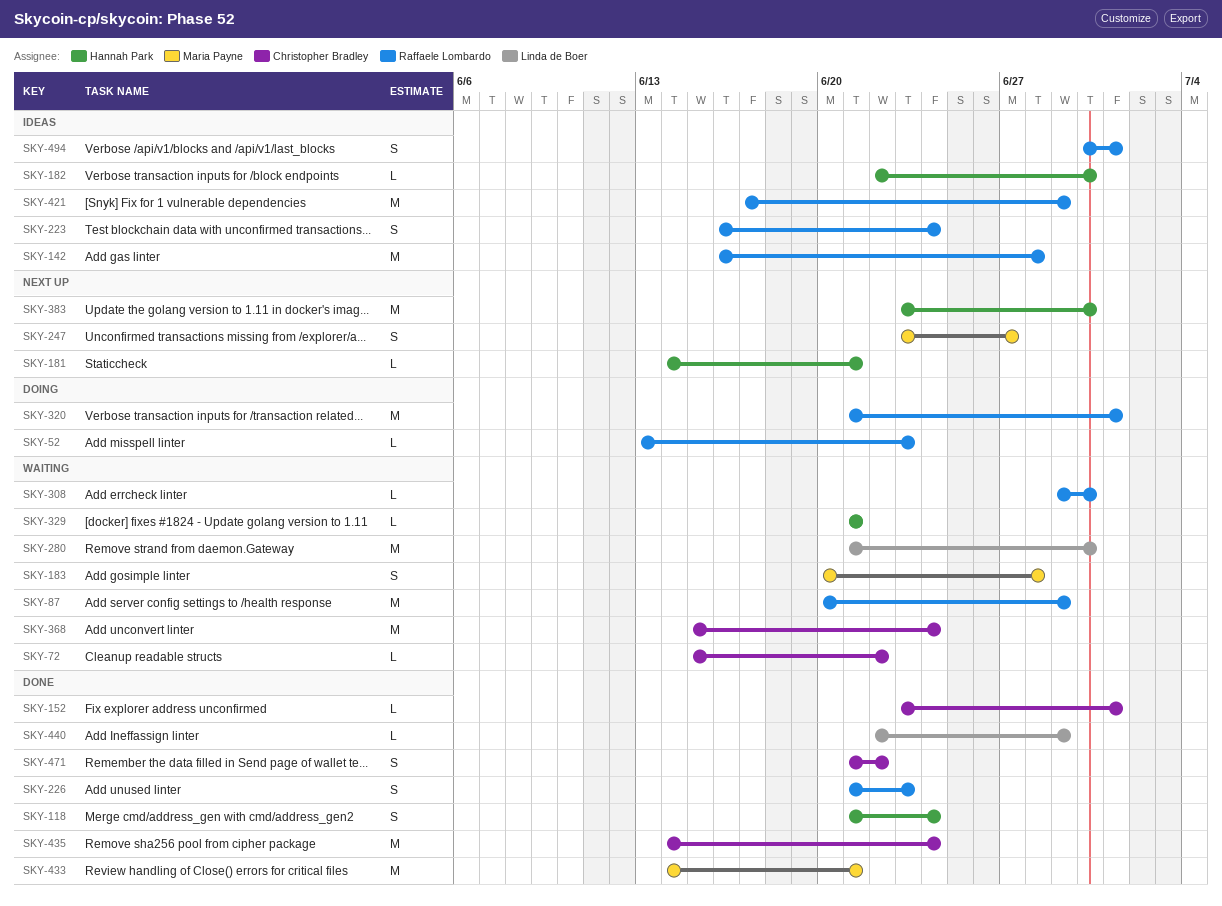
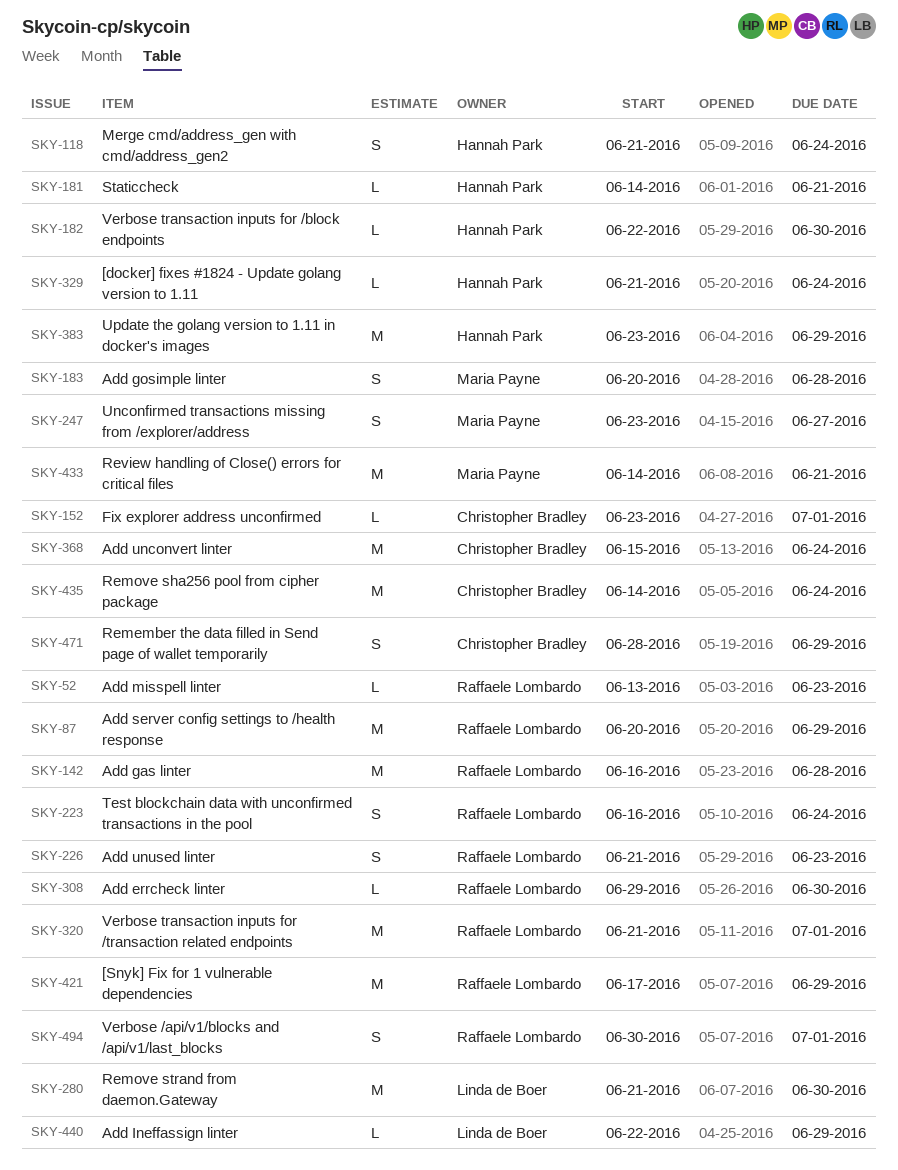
SKY-72: present -> none
SKY-329, due: Jun 21 -> Jun 24
SKY-383, due: Jun 30 -> Jun 29
SKY-471, start: Jun 21 -> Jun 28
SKY-471, due: Jun 22 -> Jun 29

